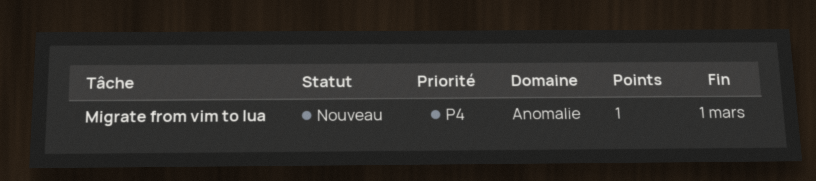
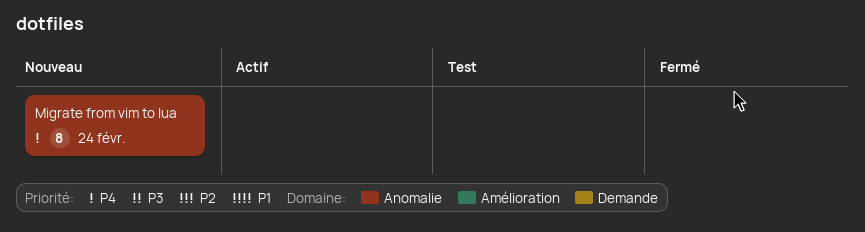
Migrate from vim to lua, estimate: 1 -> 8
Migrate from vim to lua, due: Mar 1 -> Feb 24

